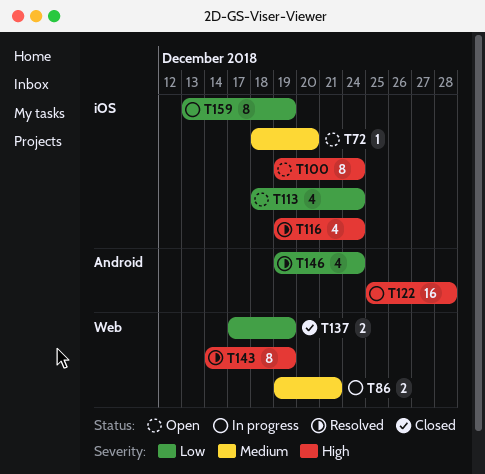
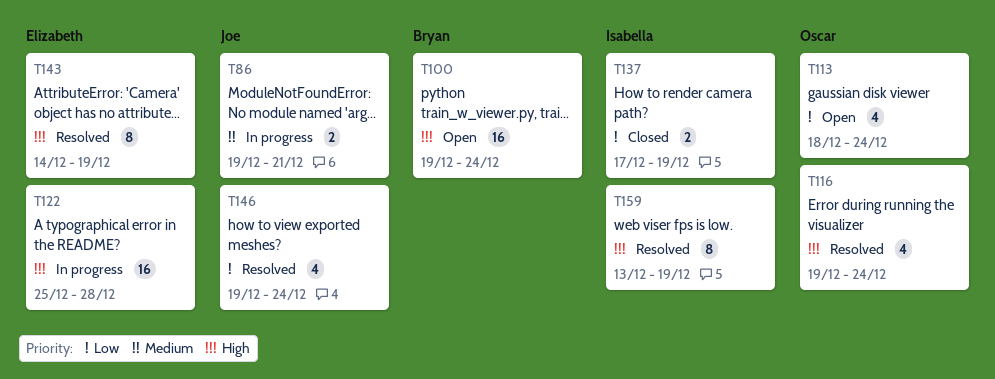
T72: present -> none
T100, estimate: 8 -> 16
T159, status: In progress -> Resolved
T159, priority: Low -> High

